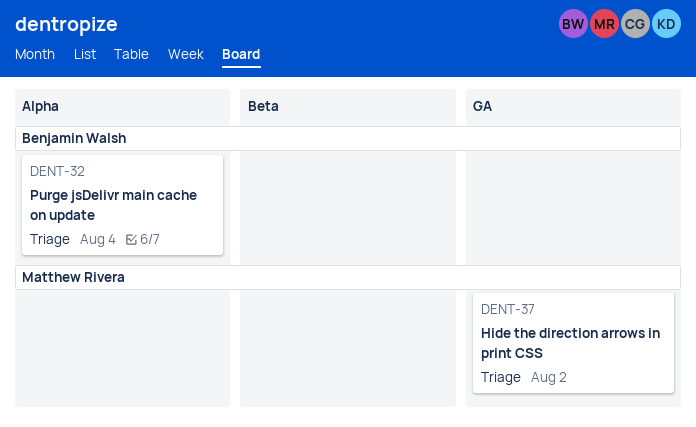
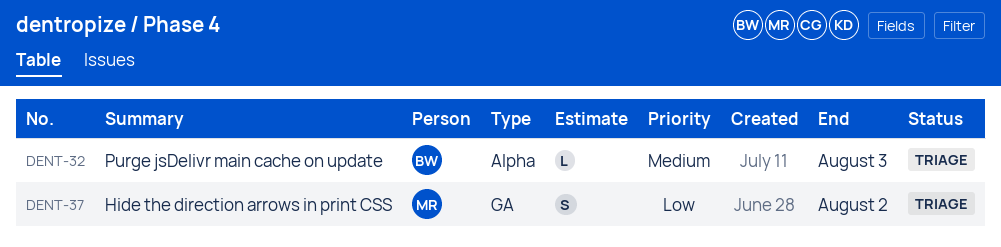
DENT-32, due: Aug 4 -> Aug 3

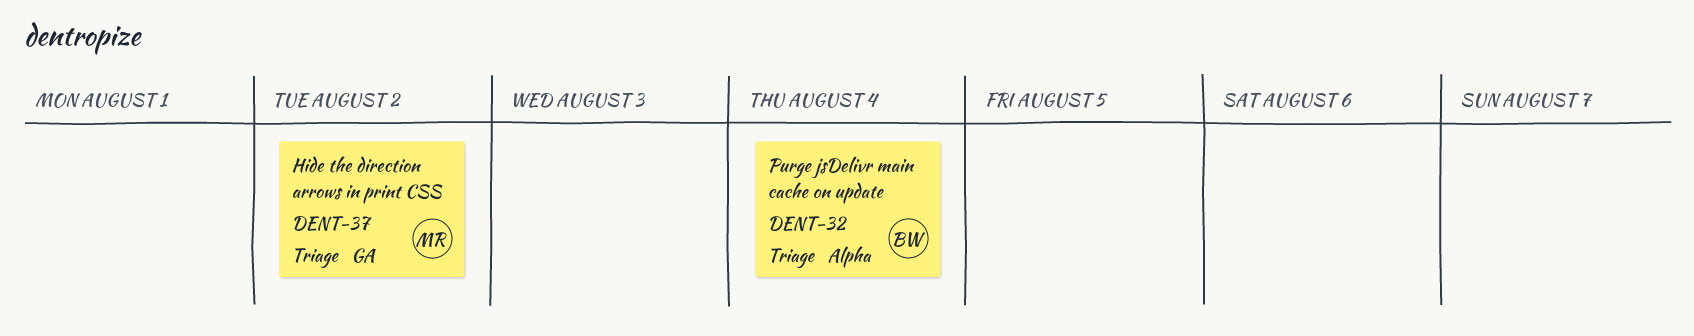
DENT-32, due: Aug 3 -> Aug 4

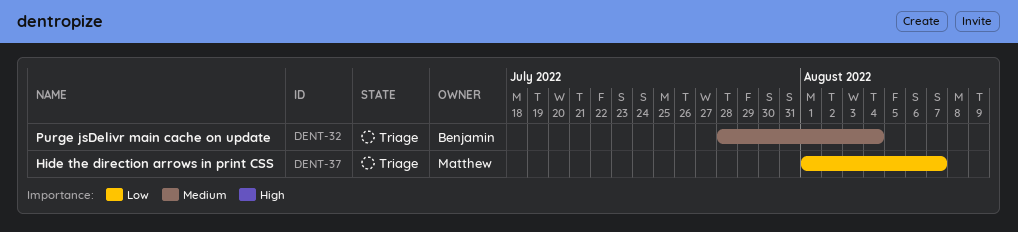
DENT-37, due: Aug 2 -> Aug 7

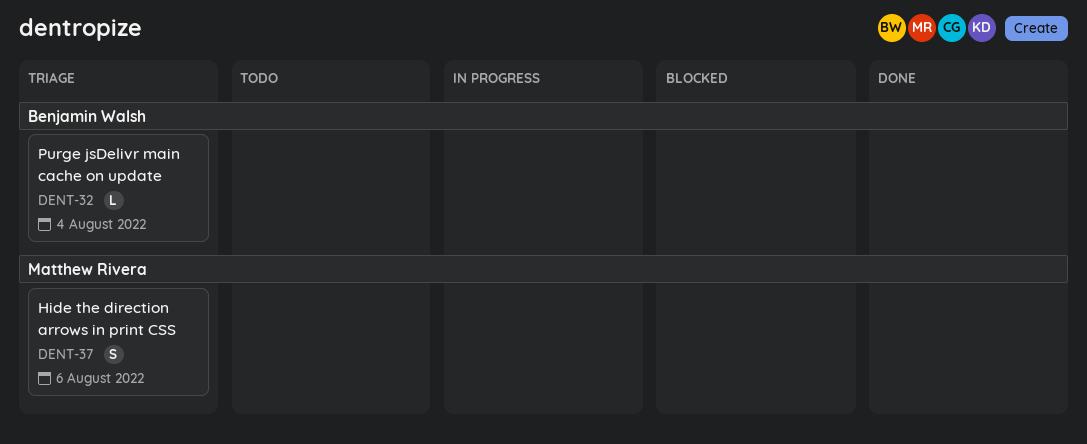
DENT-37, due: Aug 7 -> Aug 6

